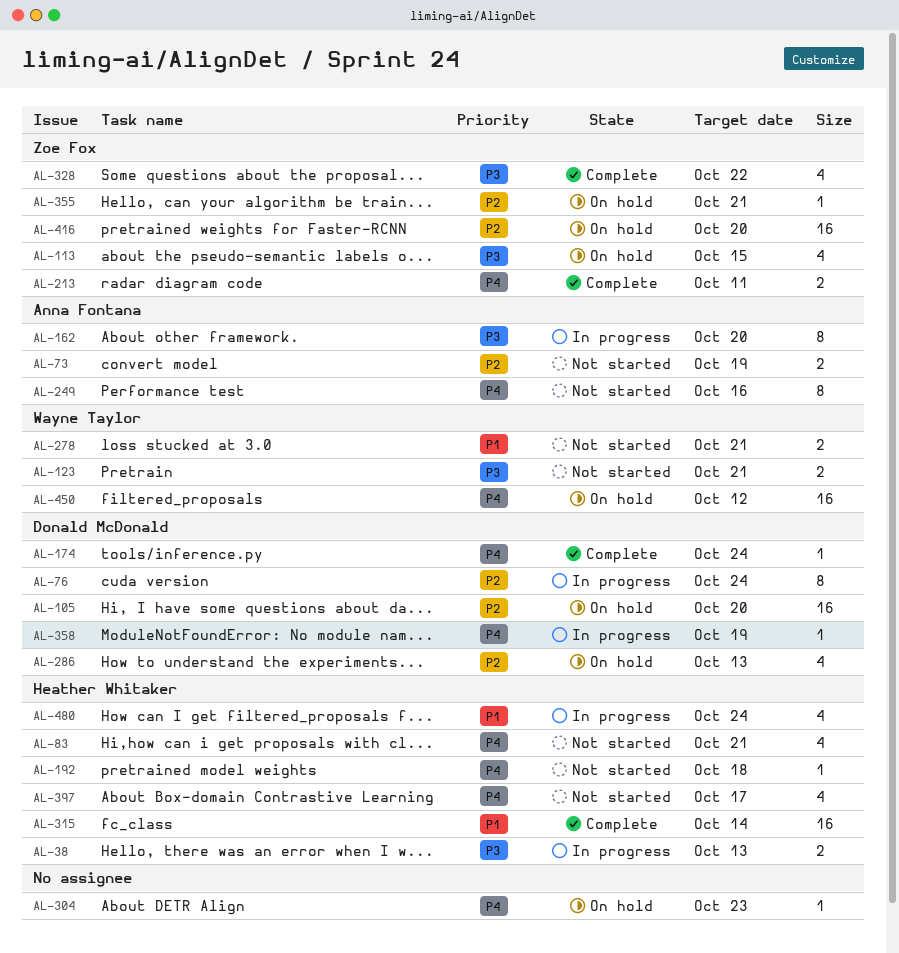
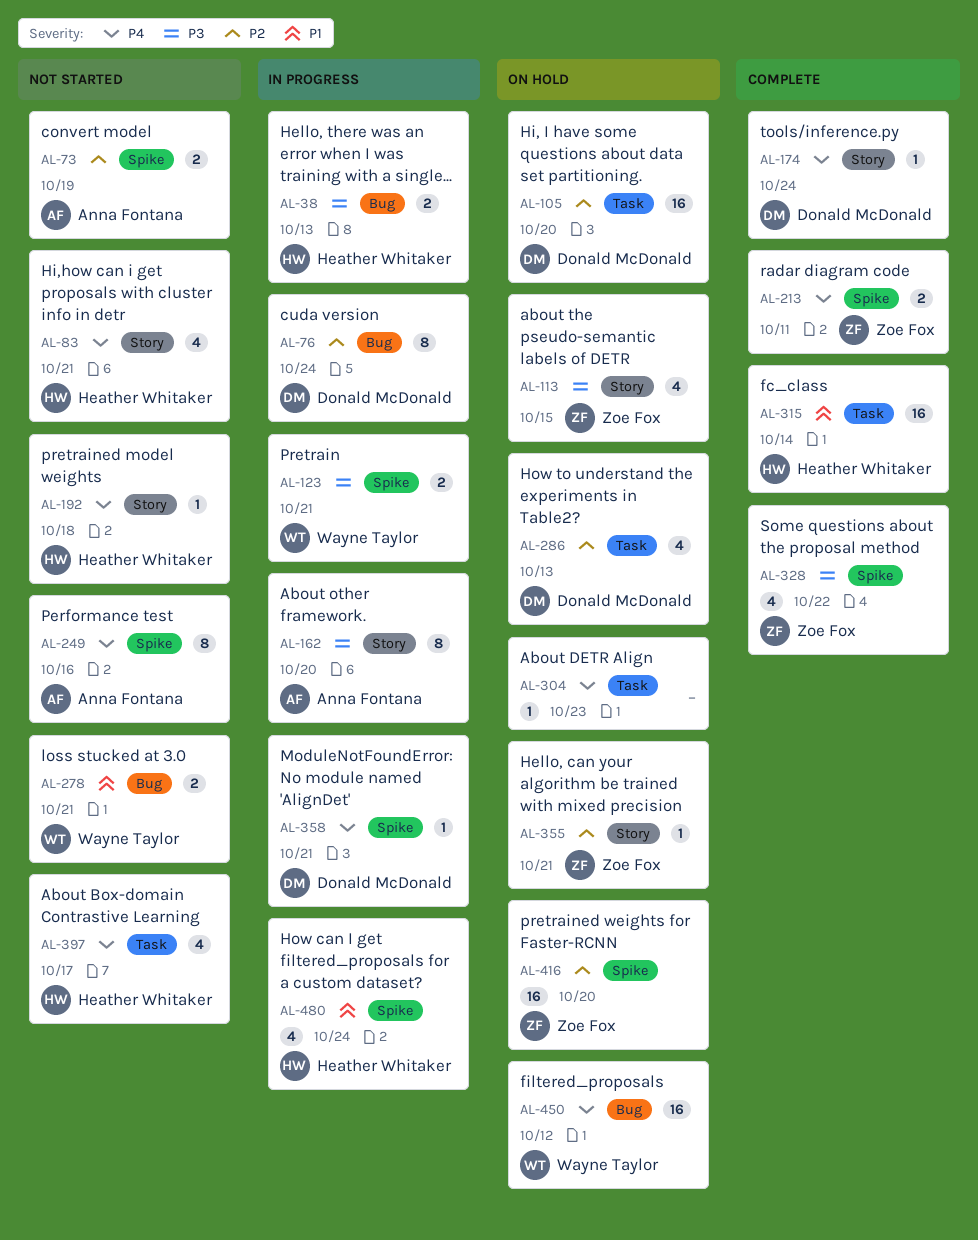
AL-123, status: Not started -> In progress
AL-358, due: Oct 19 -> Oct 21

